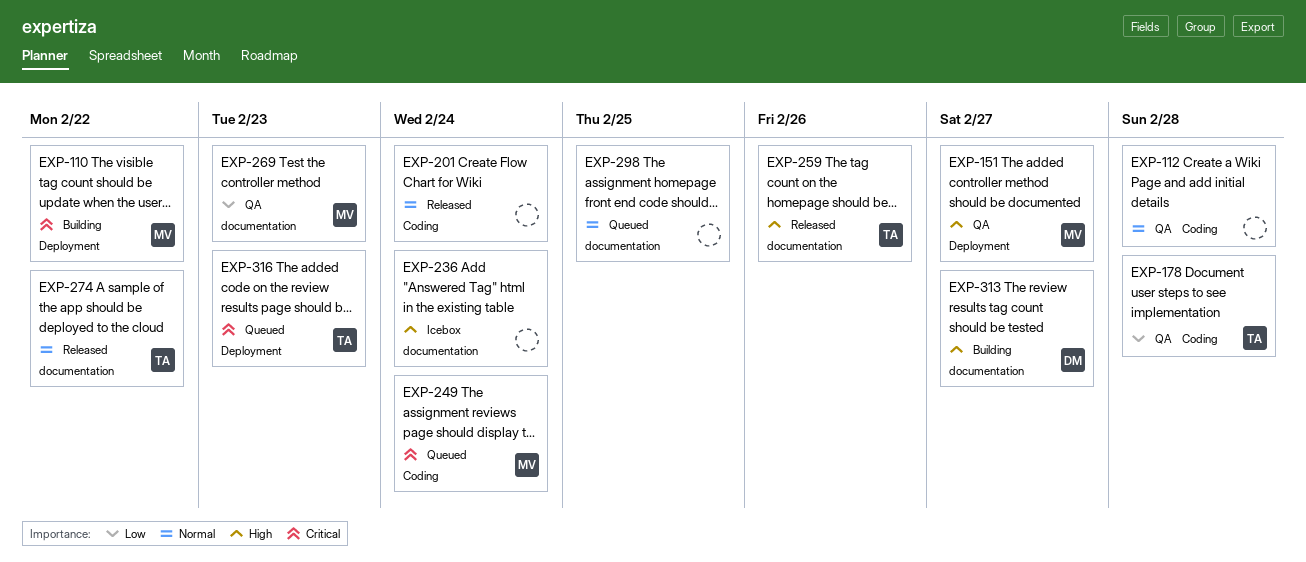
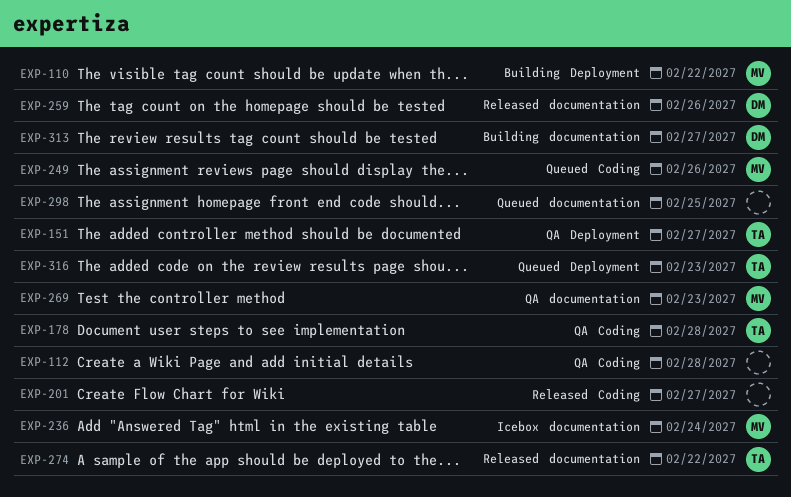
EXP-151, owner: MV -> TA
EXP-201, due: Feb 24 -> Feb 27
EXP-236, owner: none -> MV
EXP-249, due: Feb 24 -> Feb 26
EXP-259, owner: TA -> DM

